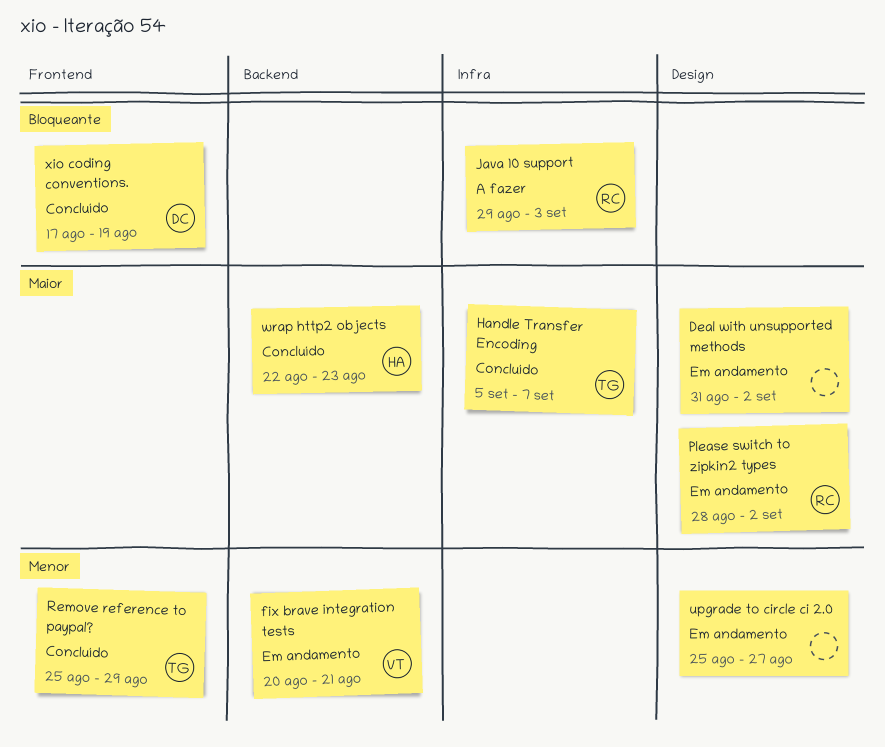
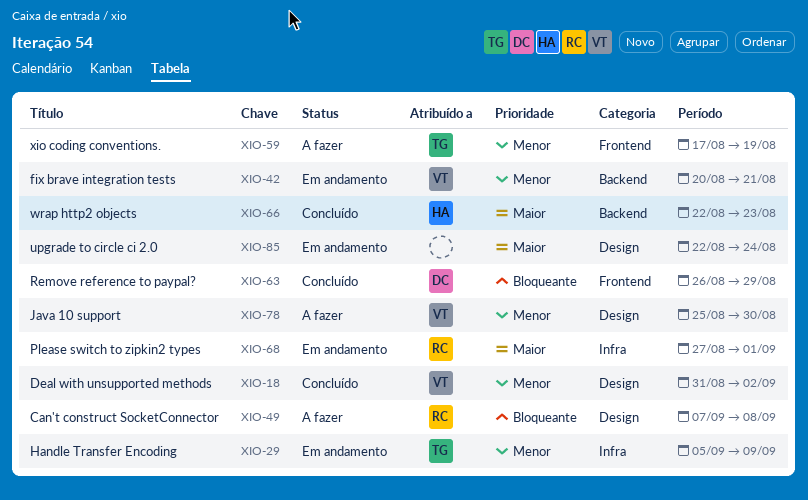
Can't construct SocketConnector: none -> present
Deal with unsupported methods, status: Em andamento -> Concluído
Deal with unsupported methods, owner: none -> VT
Deal with unsupported methods, priority: Maior -> Menor
Handle Transfer Encoding, status: Concluído -> Em andamento
Handle Transfer Encoding, priority: Maior -> Menor
Handle Transfer Encoding, due: Sep 7 -> Sep 9
Java 10 support, owner: RC -> VT
Java 10 support, priority: Bloqueante -> Menor
Java 10 support, label: Infra -> Design
Java 10 support, start: Aug 29 -> Aug 25
Java 10 support, due: Sep 3 -> Aug 30
Please switch to zipkin2 types, label: Design -> Infra
Please switch to zipkin2 types, start: Aug 28 -> Aug 27
Please switch to zipkin2 types, due: Sep 2 -> Sep 1
Remove reference to paypal?, owner: TG -> DC
Remove reference to paypal?, priority: Menor -> Bloqueante
Remove reference to paypal?, start: Aug 25 -> Aug 26
upgrade to circle ci 2.0, priority: Menor -> Maior
upgrade to circle ci 2.0, start: Aug 25 -> Aug 22
upgrade to circle ci 2.0, due: Aug 27 -> Aug 24
xio coding conventions., status: Concluído -> A fazer
xio coding conventions., owner: DC -> TG
xio coding conventions., priority: Bloqueante -> Menor

